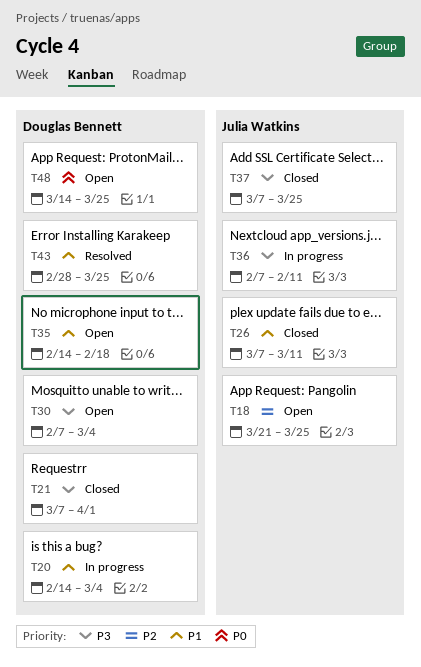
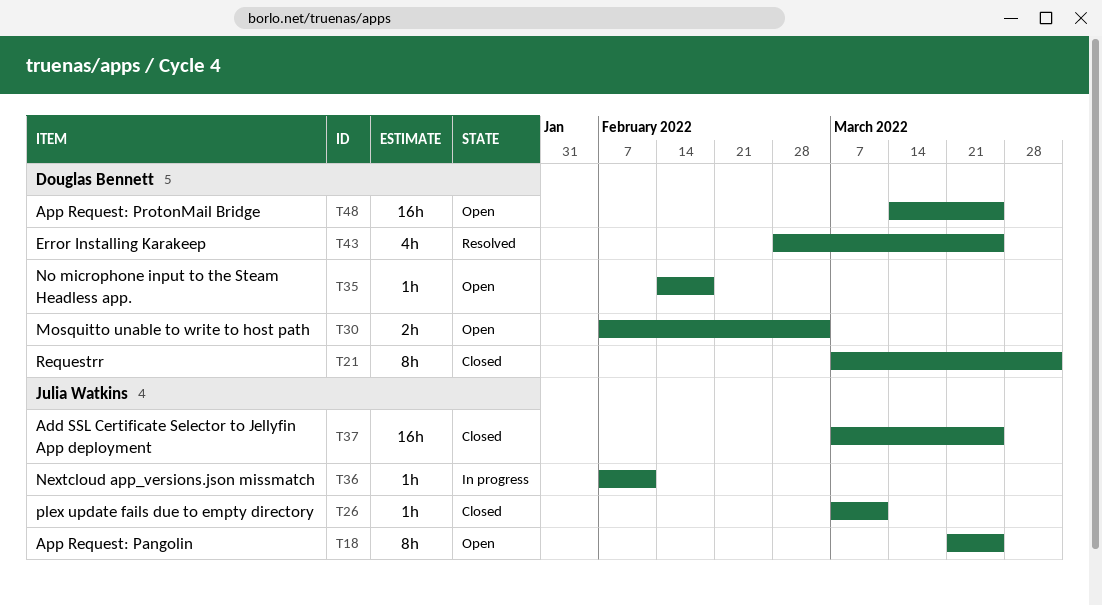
T20: present -> none

